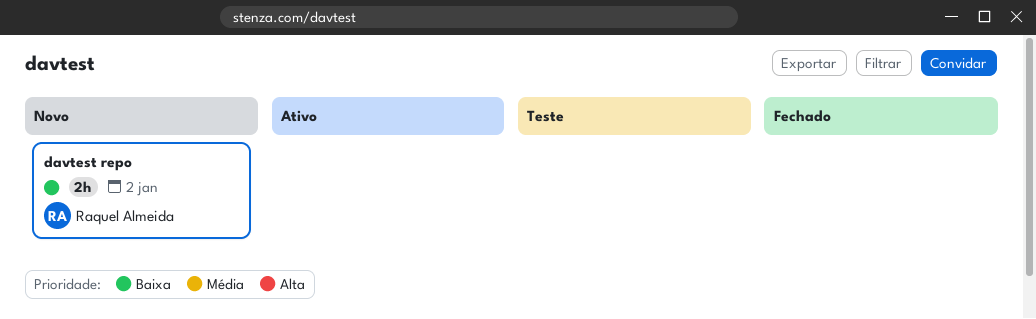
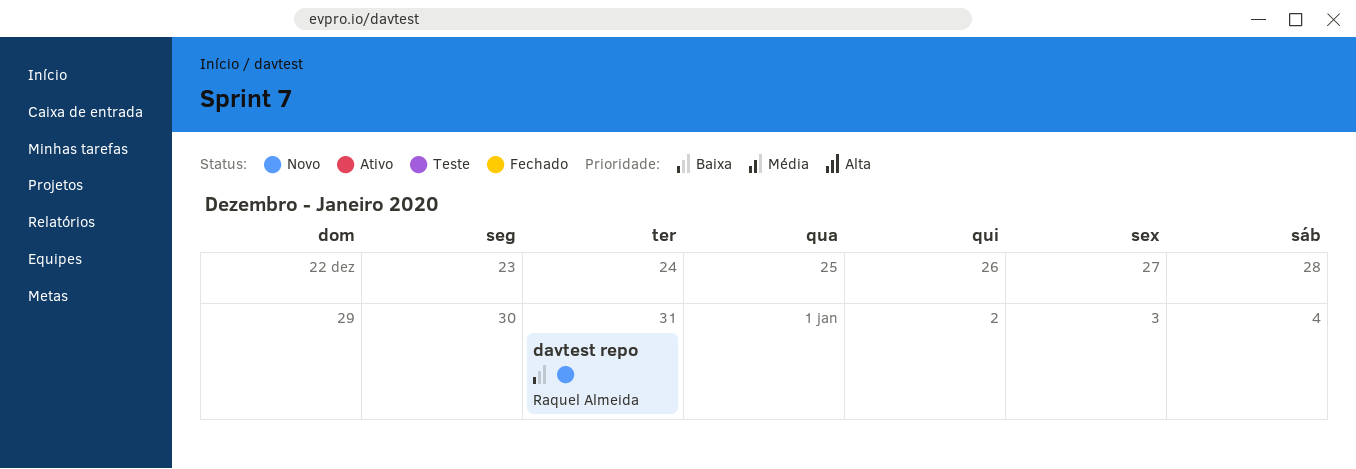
davtest repo, due: Jan 2 -> Dec 31

